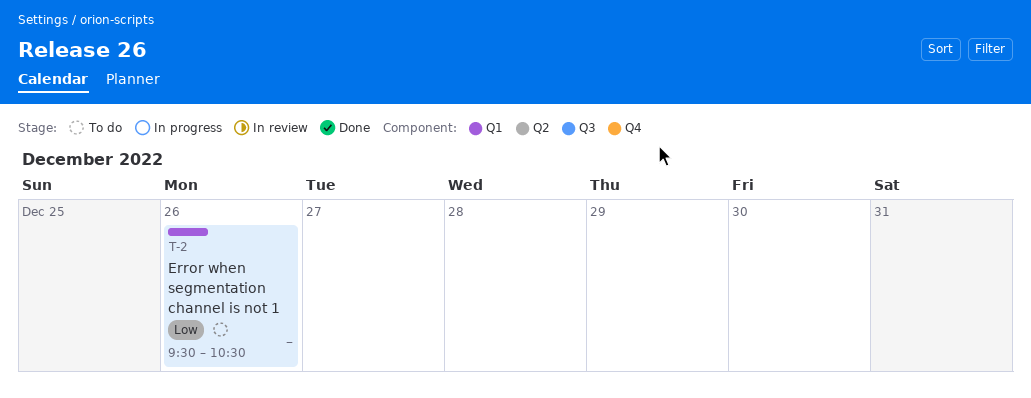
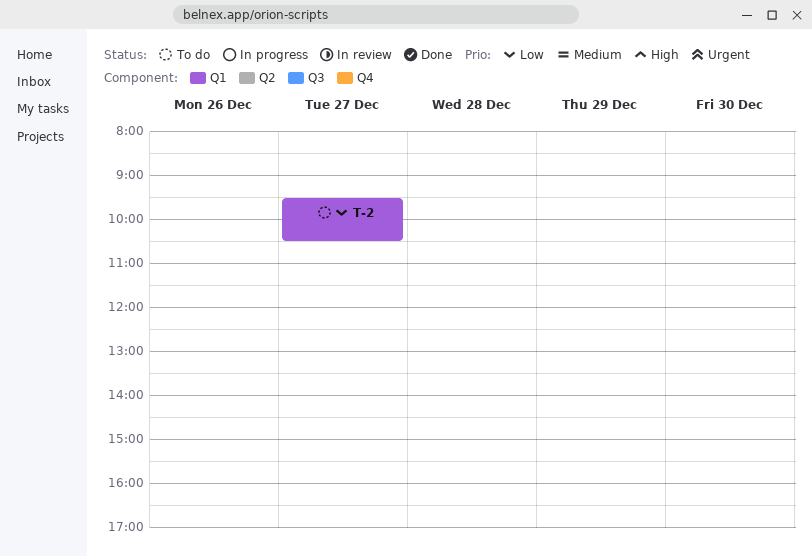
T-2, day: Dec 26 -> Dec 27

